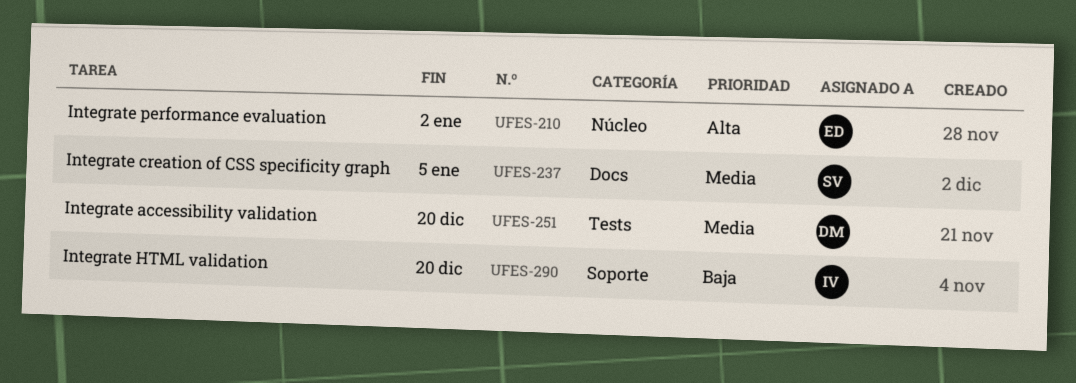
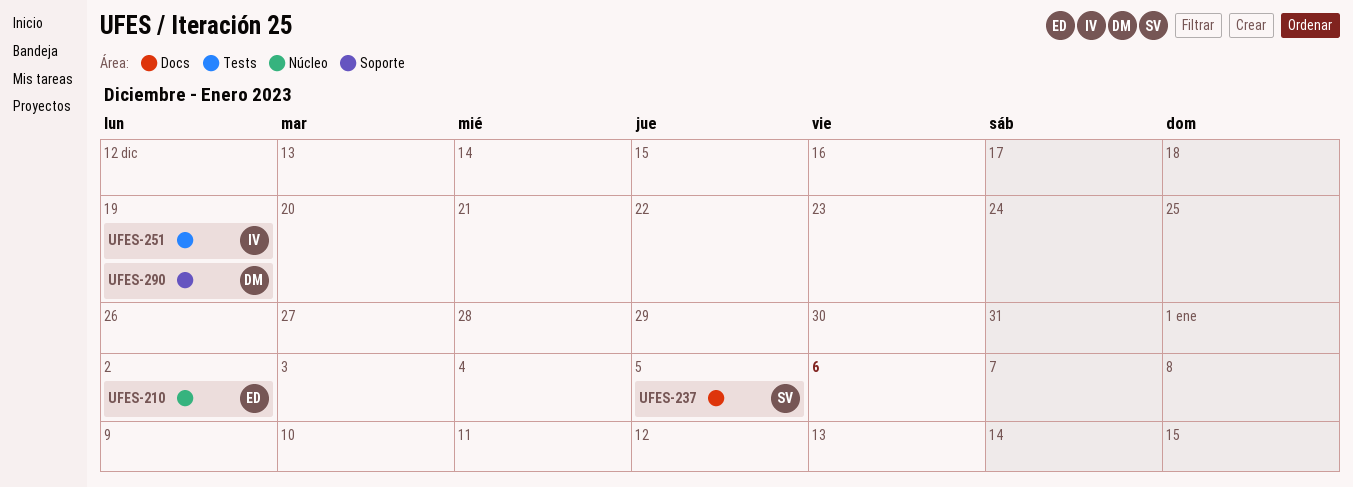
UFES-251, owner: DM -> IV
UFES-251, due: Dec 20 -> Dec 19
UFES-290, owner: IV -> DM
UFES-290, due: Dec 20 -> Dec 19

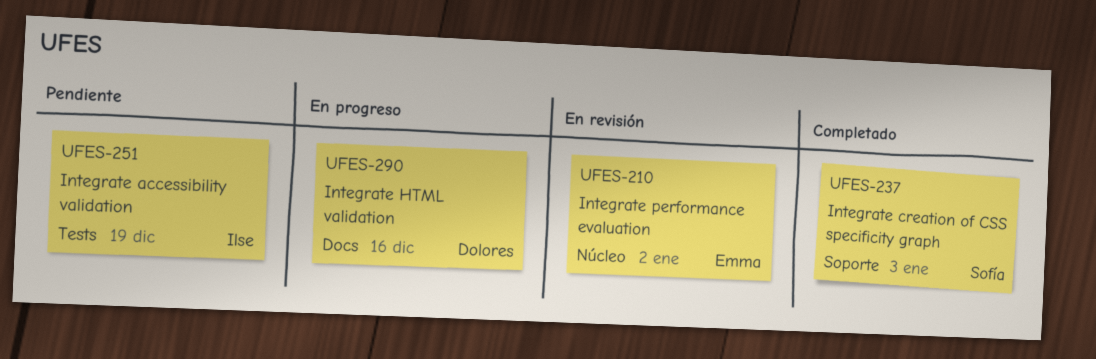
UFES-237, label: Docs -> Soporte
UFES-237, due: Jan 5 -> Jan 3
UFES-290, label: Soporte -> Docs
UFES-290, due: Dec 19 -> Dec 16

